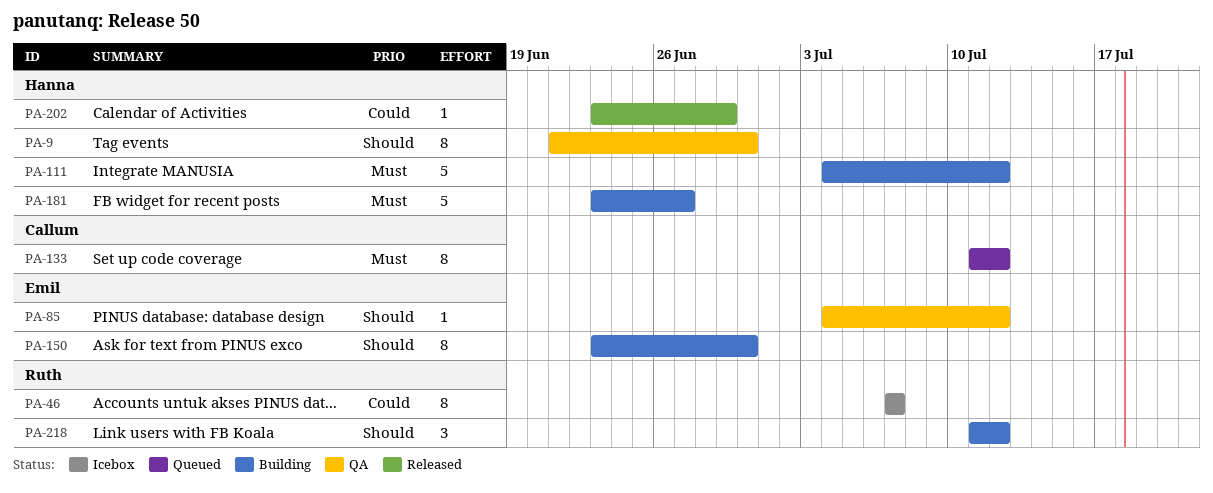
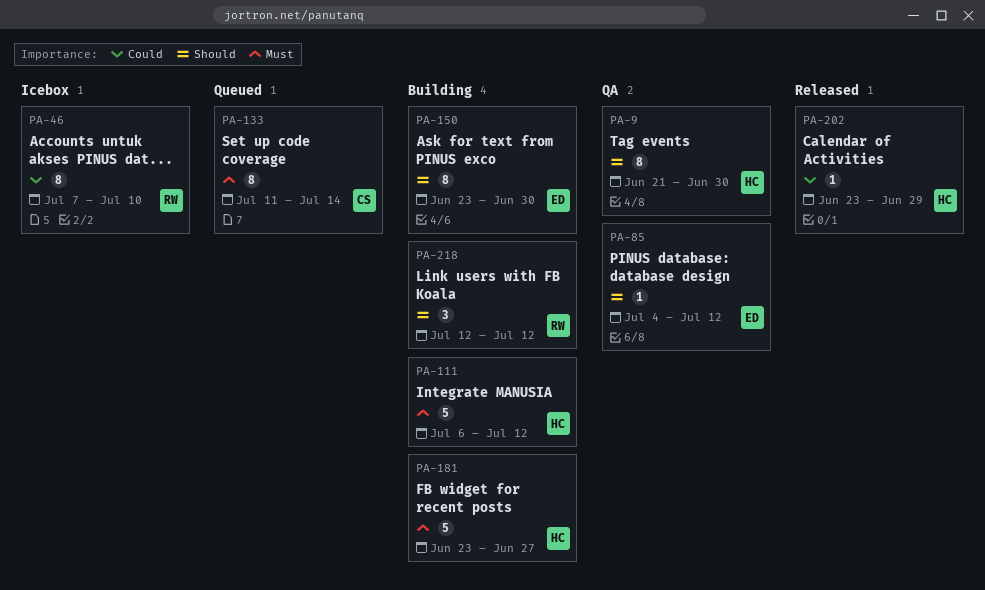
PA-46, due: Jul 7 -> Jul 10
PA-111, start: Jul 4 -> Jul 6
PA-133, due: Jul 12 -> Jul 14
PA-218, start: Jul 11 -> Jul 12

